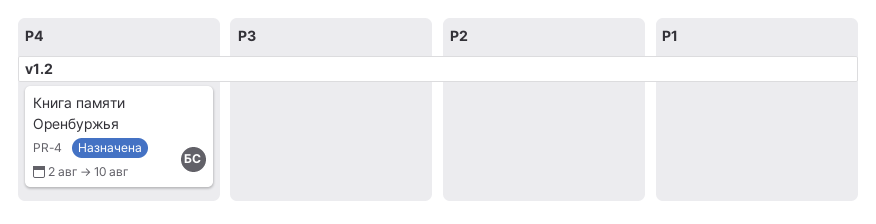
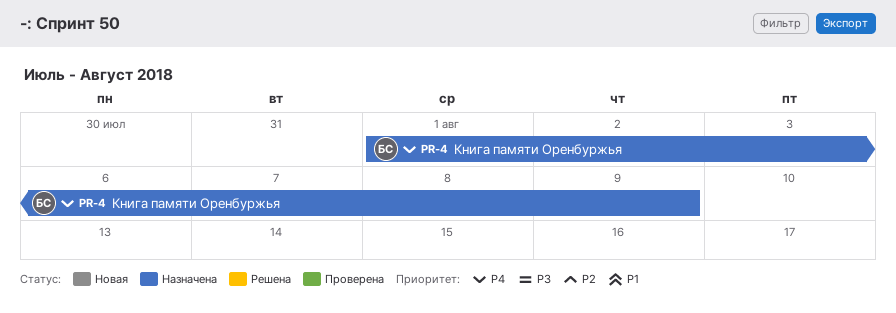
PR-4, start: Aug 2 -> Aug 1
PR-4, due: Aug 10 -> Aug 9

